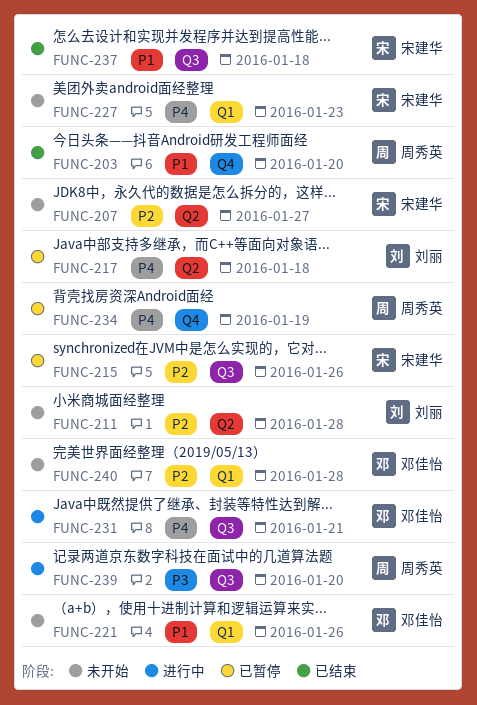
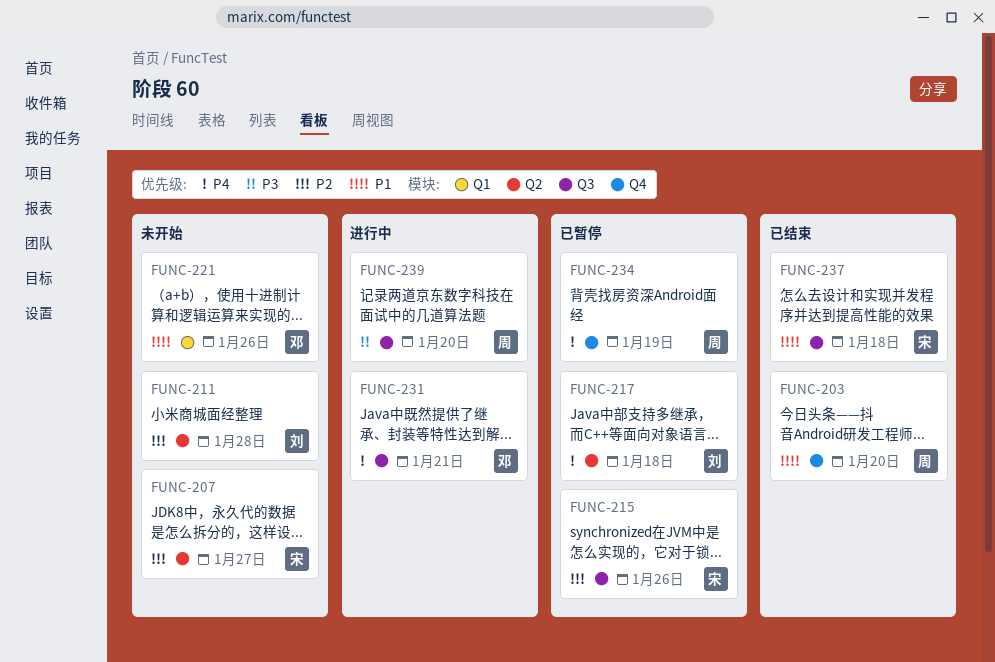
FUNC-227: present -> none
FUNC-240: present -> none

